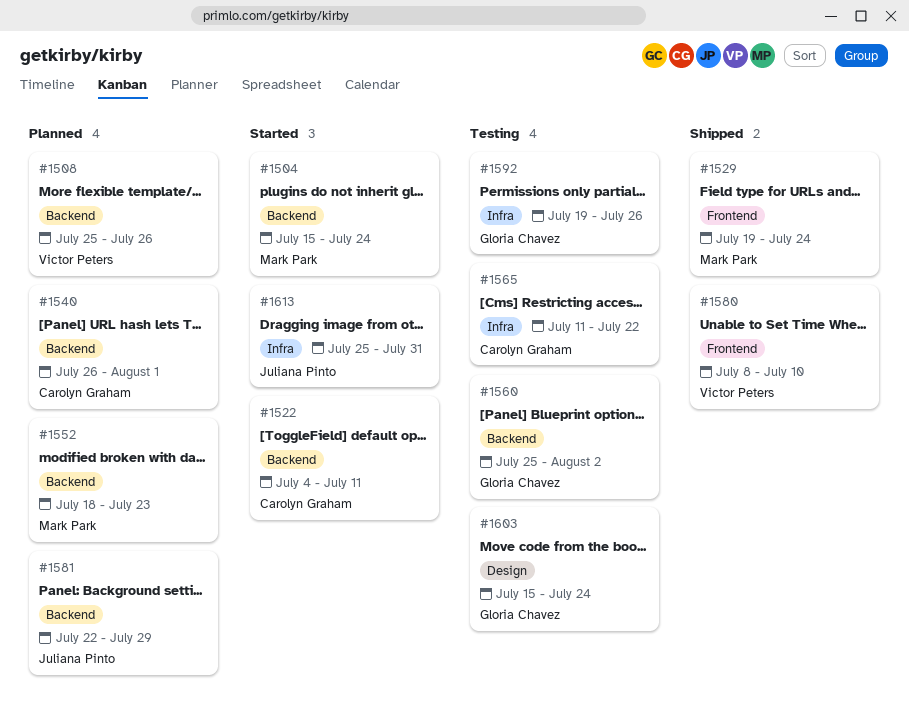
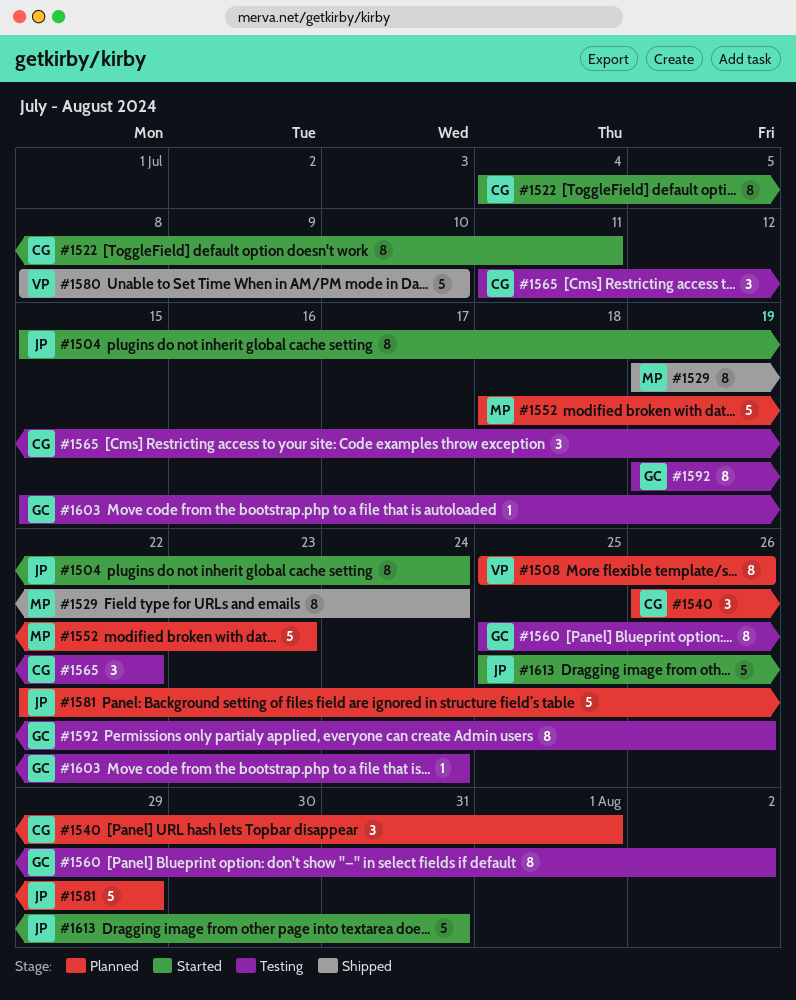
#1504, owner: Mark Park -> Juliana Pinto

